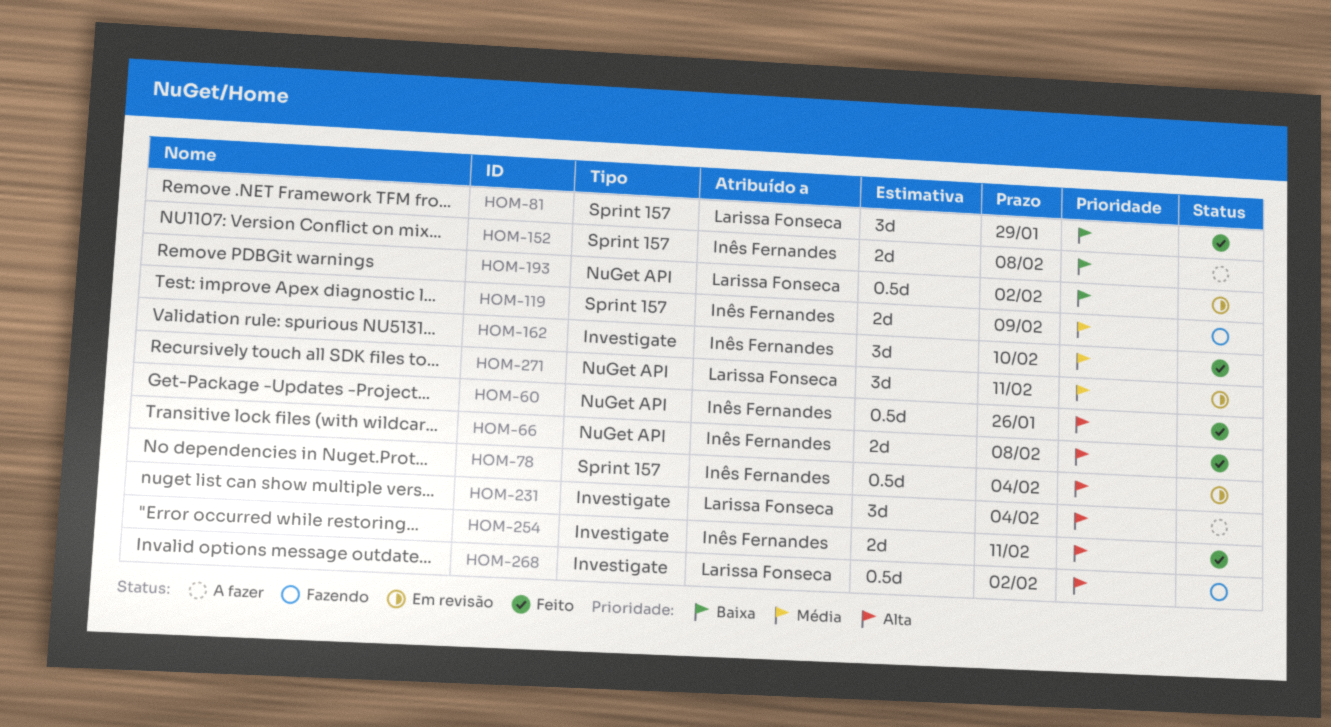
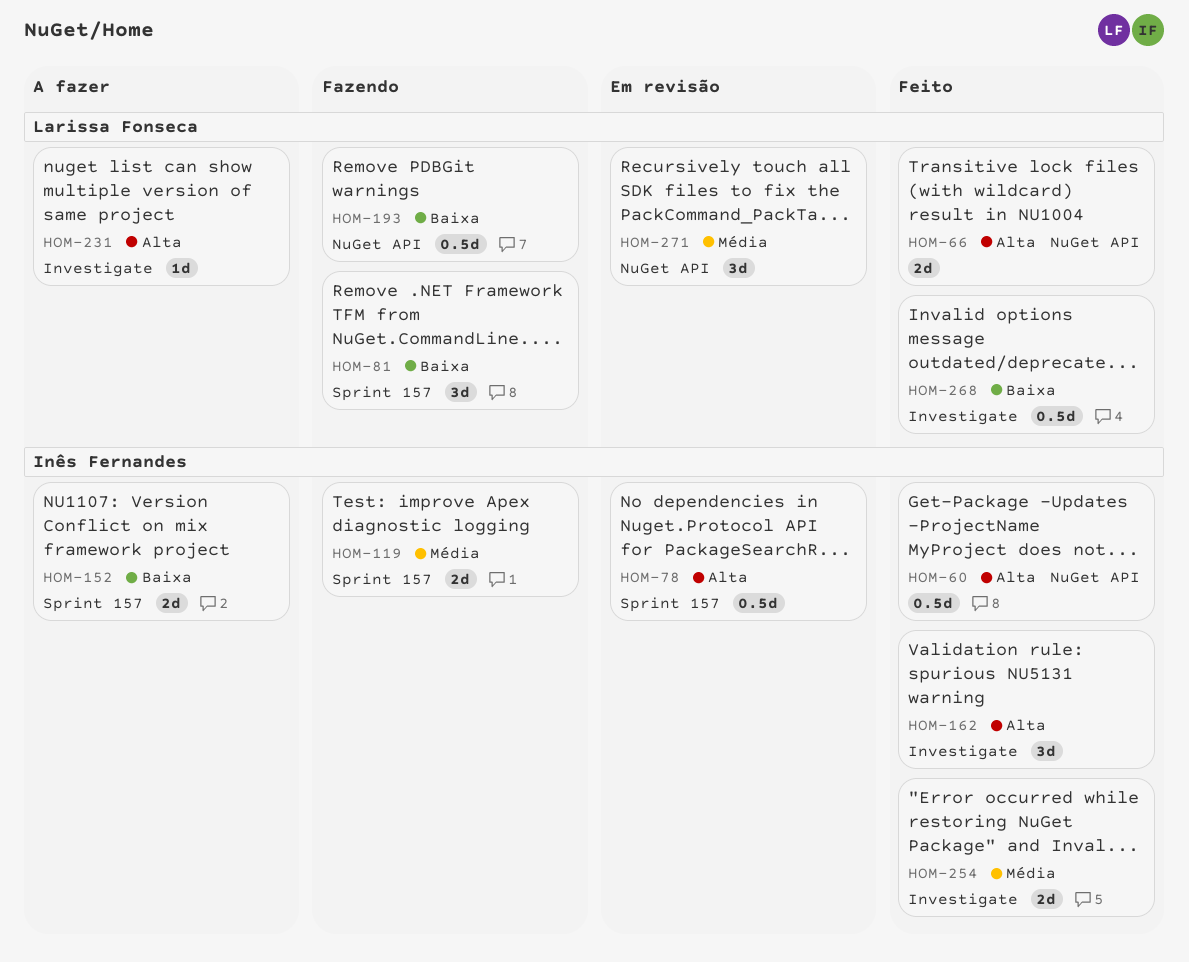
HOM-66, owner: Inês Fernandes -> Larissa Fonseca
HOM-81, status: Feito -> Fazendo
HOM-162, priority: Média -> Alta
HOM-193, status: Em revisão -> Fazendo
HOM-231, estimate: 3d -> 1d
HOM-254, priority: Alta -> Média
HOM-268, status: Fazendo -> Feito
HOM-268, priority: Alta -> Baixa

